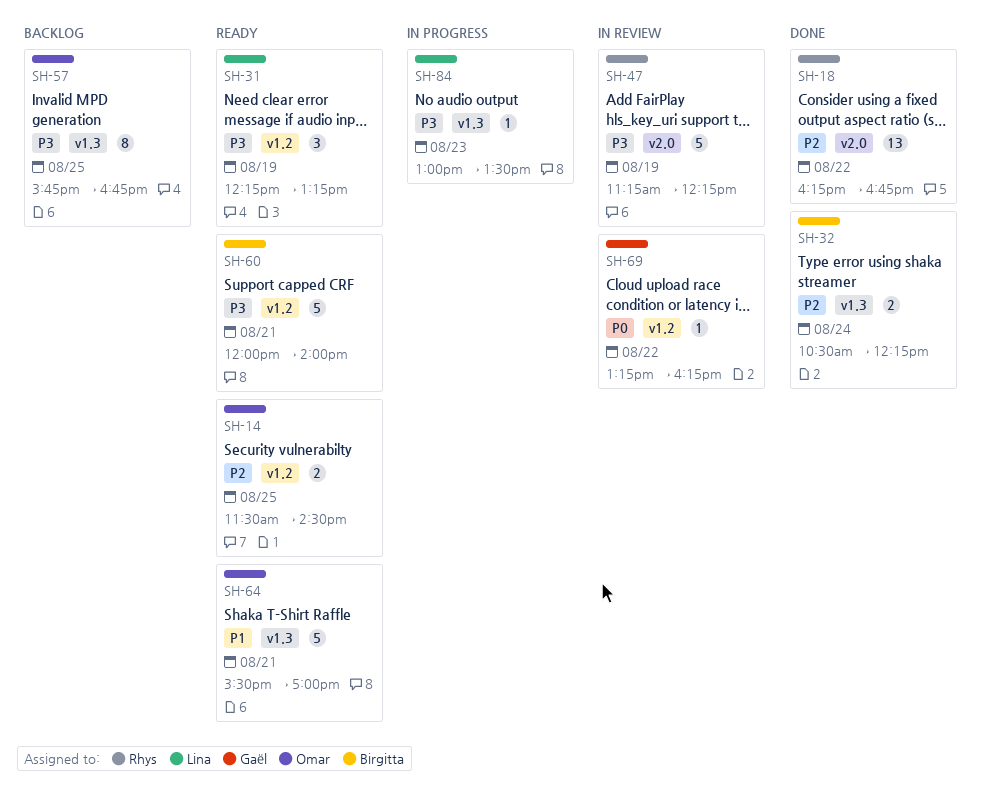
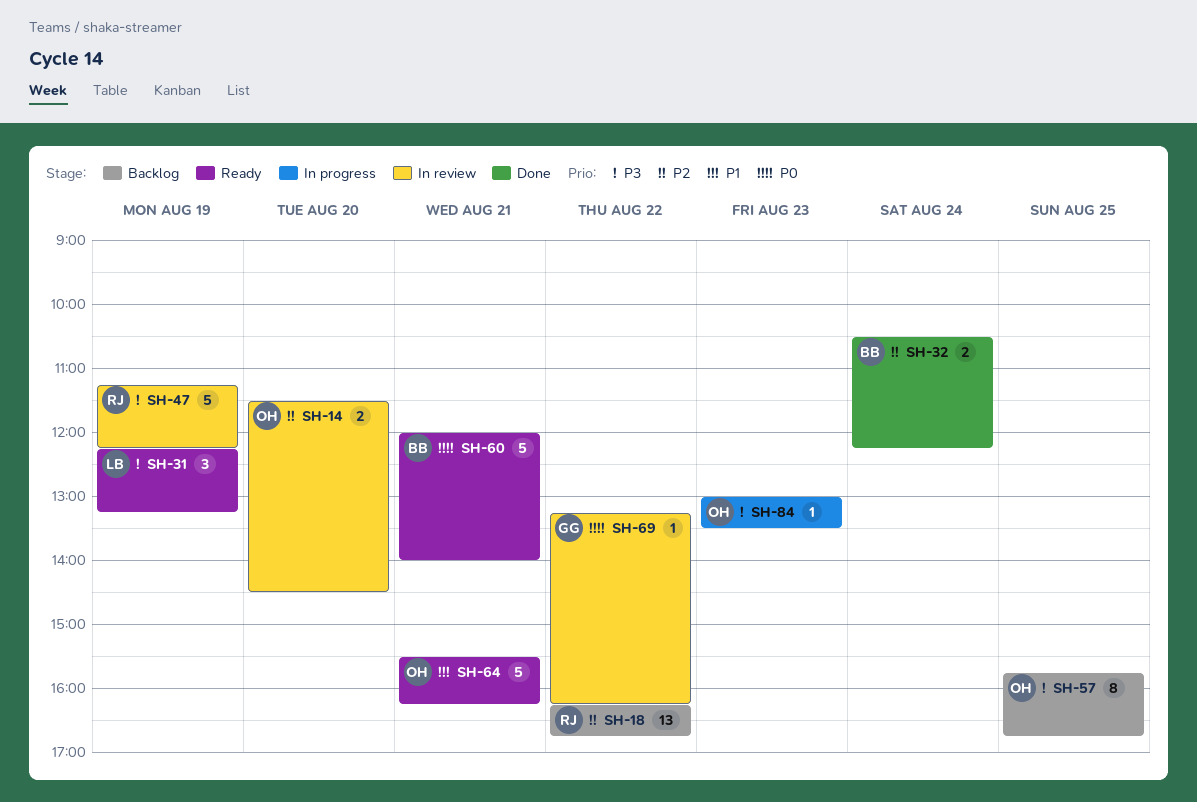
SH-14, status: Ready -> In review
SH-14, day: Aug 25 -> Aug 20
SH-18, status: Done -> Backlog
SH-60, priority: P3 -> P0
SH-64, ends: 17:00 -> 16:15
SH-84, owner: Lina -> Omar

